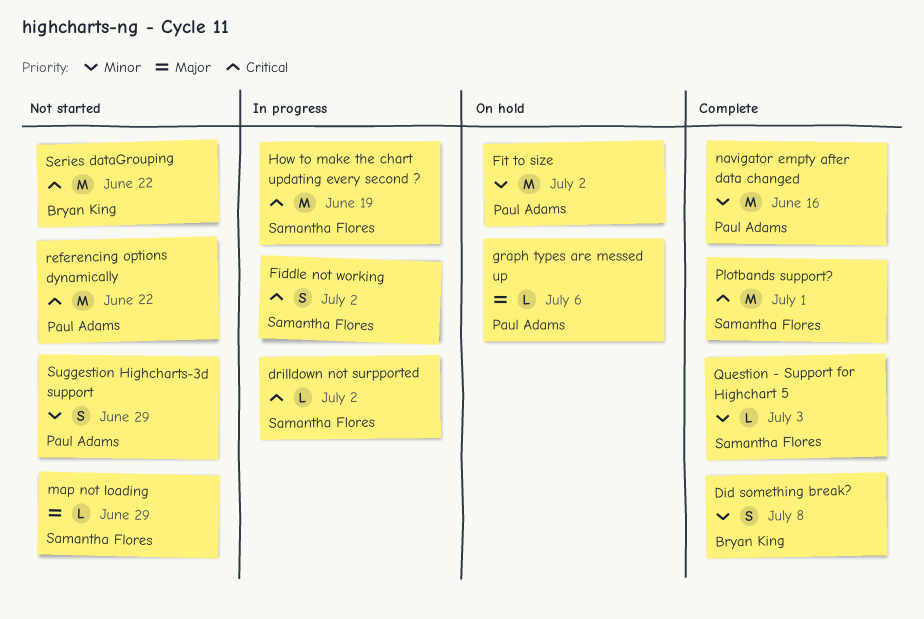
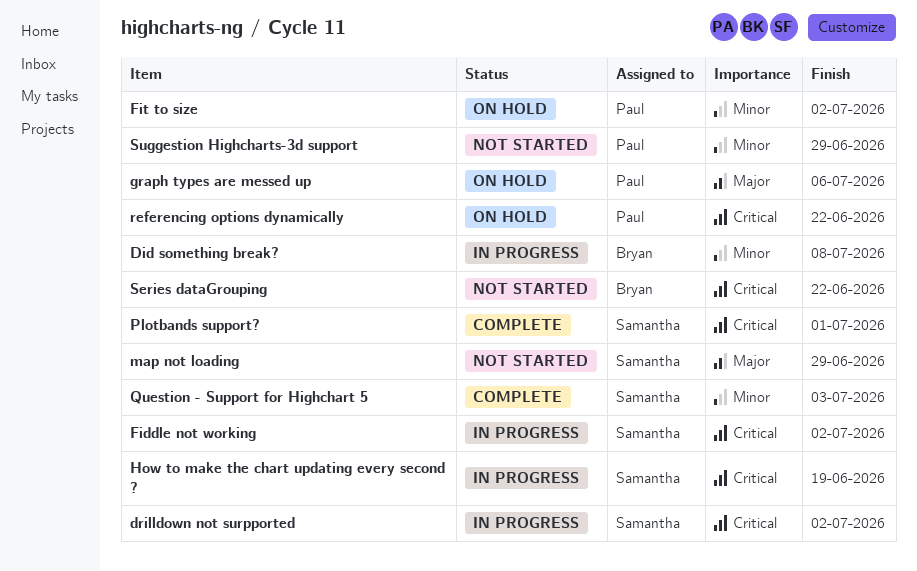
Did something break?, status: Complete -> In progress
navigator empty after data changed: present -> none
referencing options dynamically, status: Not started -> On hold

